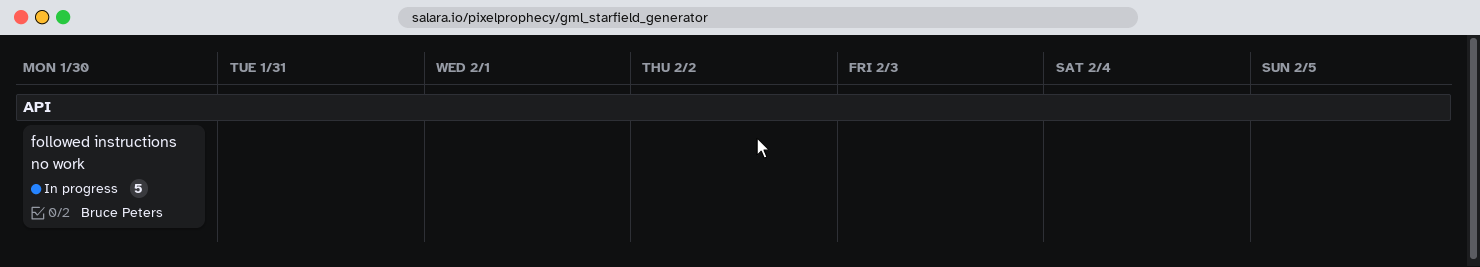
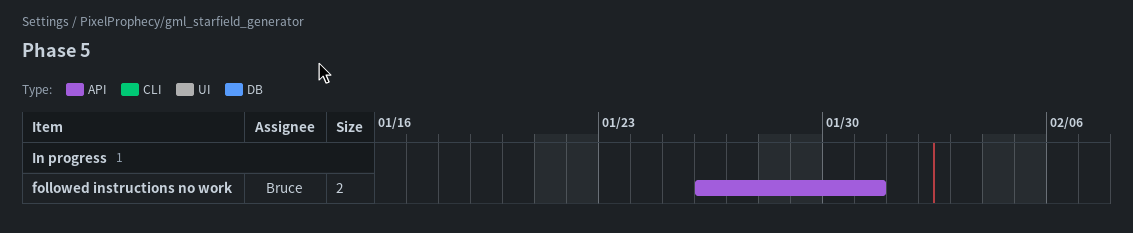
followed instructions no work, estimate: 5 -> 2
followed instructions no work, due: Jan 30 -> Jan 31

